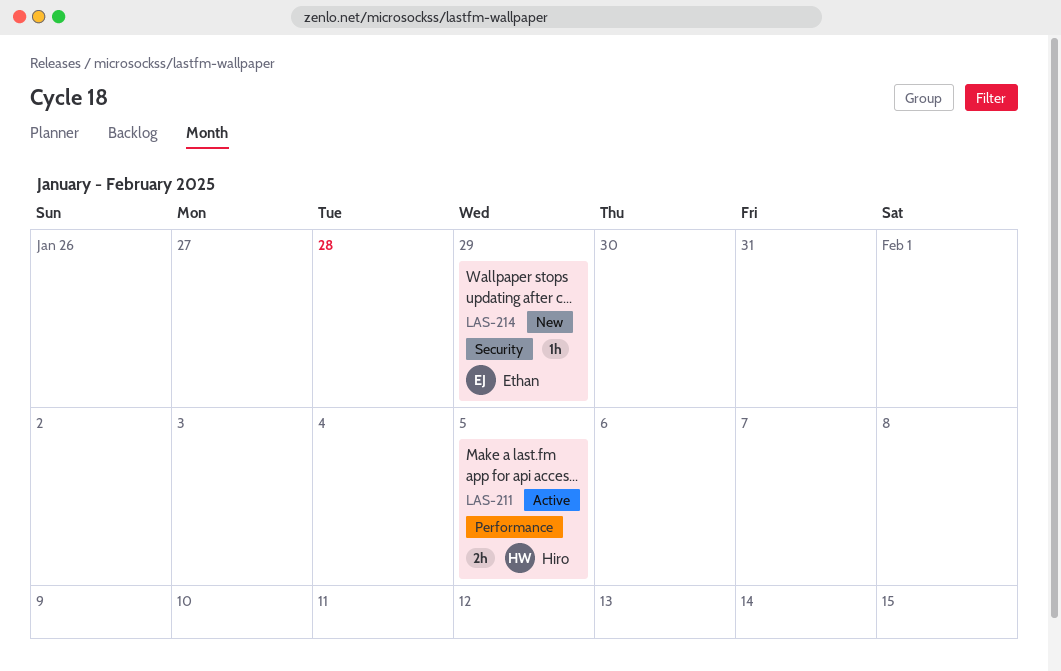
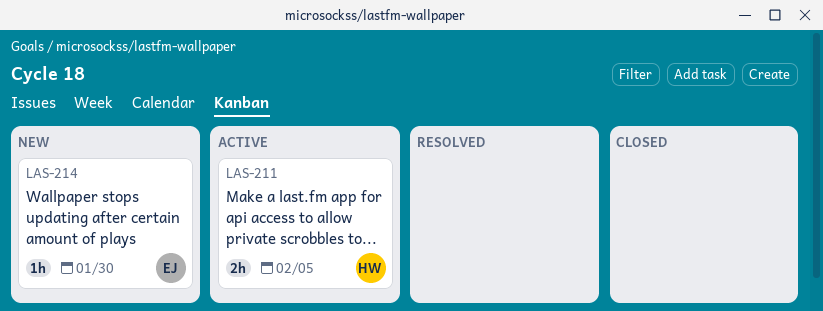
LAS-214, due: Jan 29 -> Jan 30

